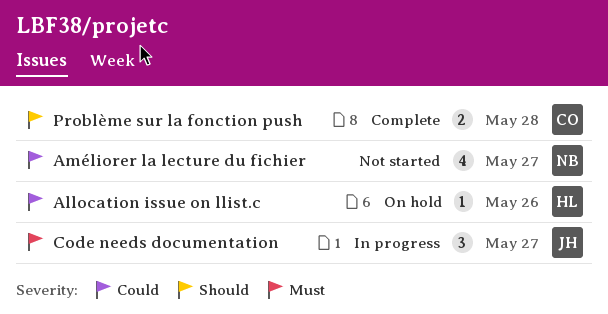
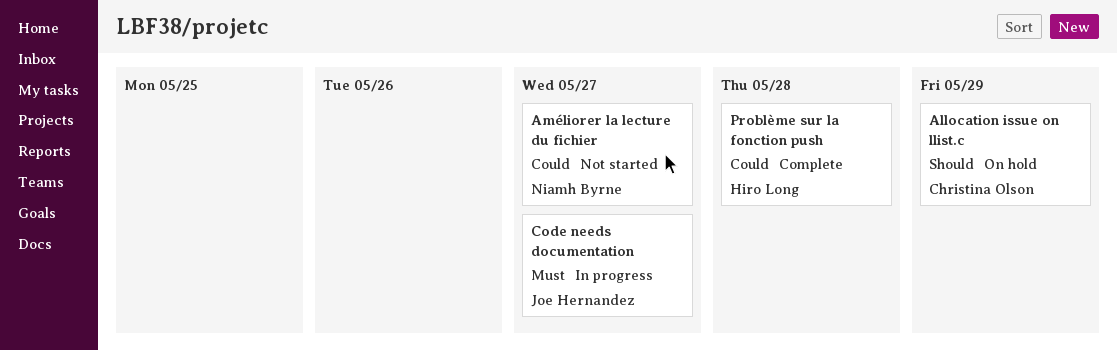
Allocation issue on llist.c, owner: Hiro Long -> Christina Olson
Allocation issue on llist.c, priority: Could -> Should
Allocation issue on llist.c, due: May 26 -> May 29
Problème sur la fonction push, owner: Christina Olson -> Hiro Long
Problème sur la fonction push, priority: Should -> Could

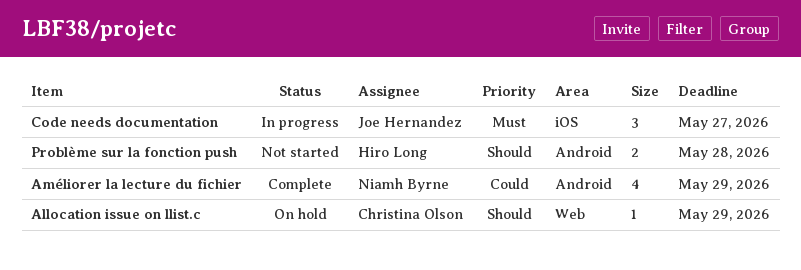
Améliorer la lecture du fichier, status: Not started -> Complete
Améliorer la lecture du fichier, due: May 27 -> May 29
Problème sur la fonction push, status: Complete -> Not started
Problème sur la fonction push, priority: Could -> Should

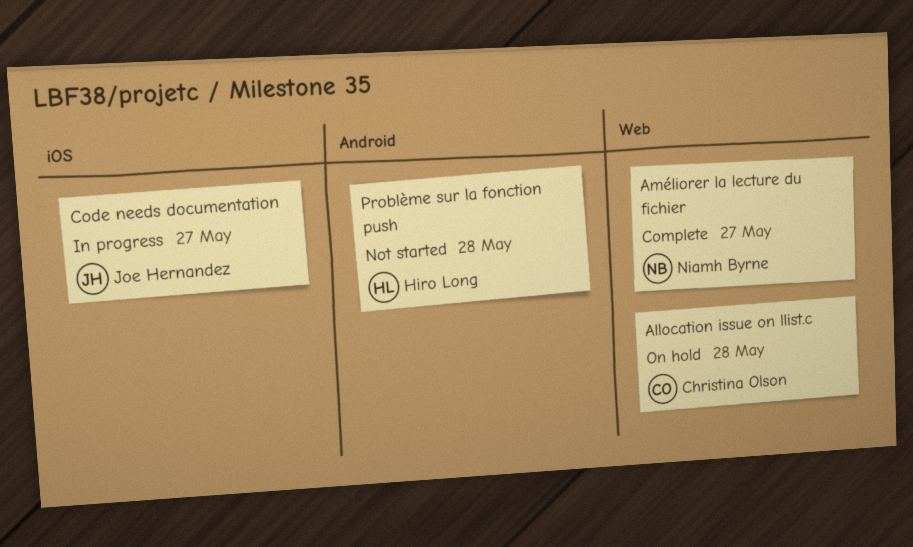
Allocation issue on llist.c, due: May 29 -> May 28
Améliorer la lecture du fichier, label: Android -> Web
Améliorer la lecture du fichier, due: May 29 -> May 27

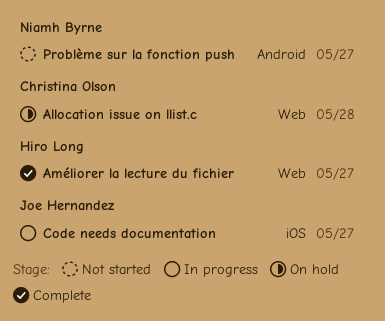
Améliorer la lecture du fichier, owner: Niamh Byrne -> Hiro Long
Problème sur la fonction push, owner: Hiro Long -> Niamh Byrne
Problème sur la fonction push, due: May 28 -> May 27

